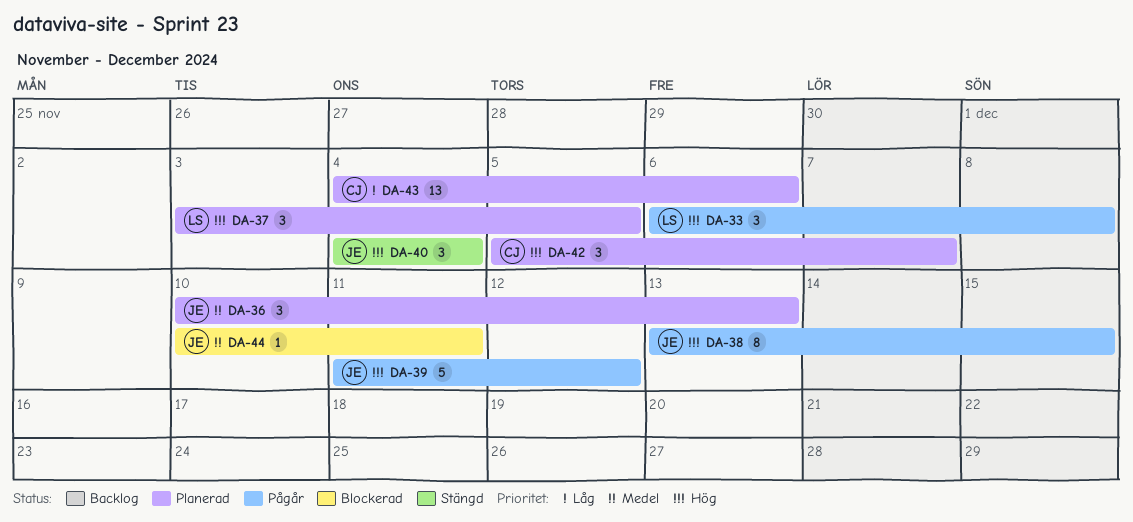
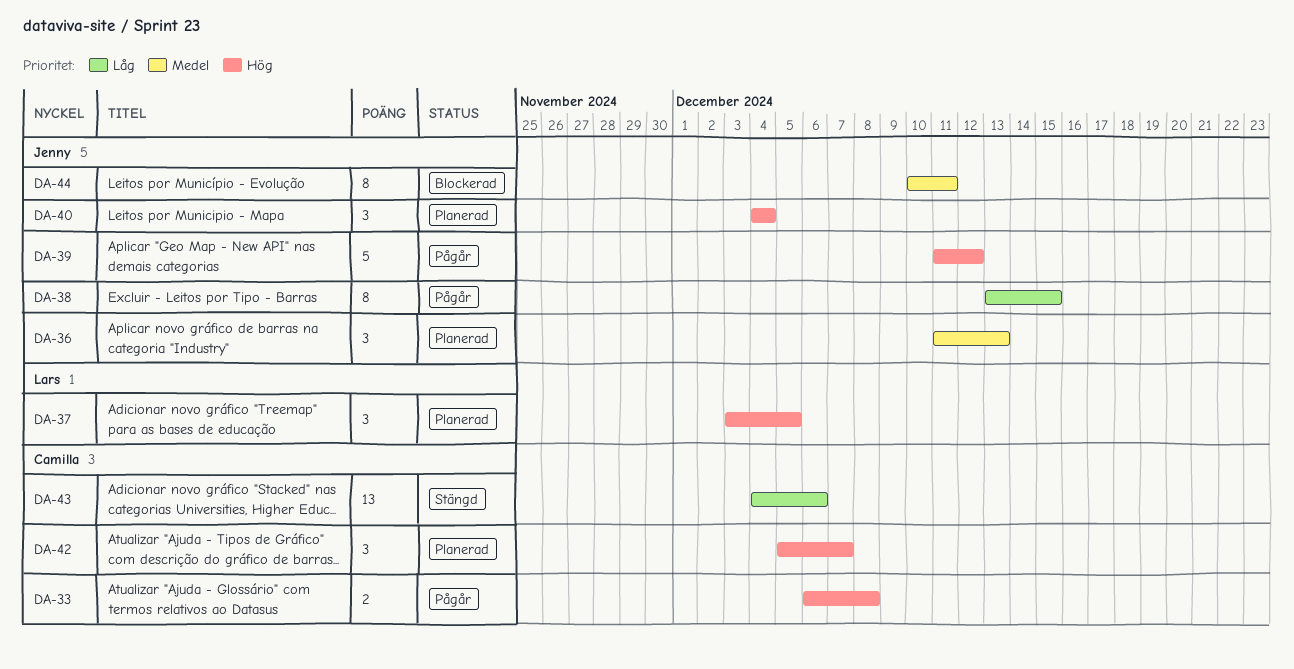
DA-33, owner: Lars -> Camilla
DA-33, estimate: 3 -> 2
DA-36, start: Dec 10 -> Dec 11
DA-38, priority: Hög -> Låg
DA-40, status: Stängd -> Planerad
DA-43, status: Planerad -> Stängd
DA-44, estimate: 1 -> 8

